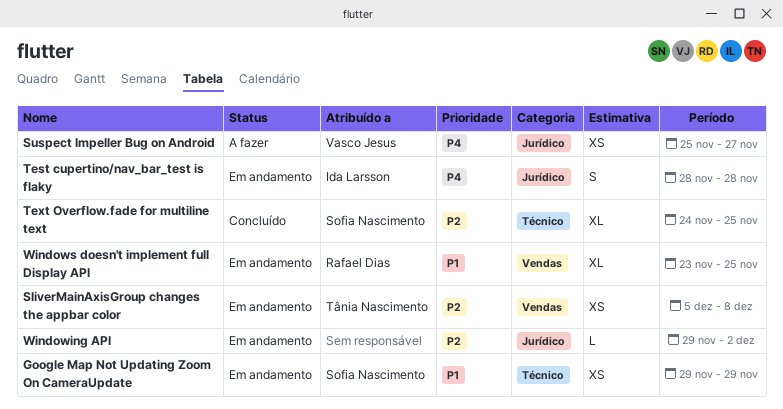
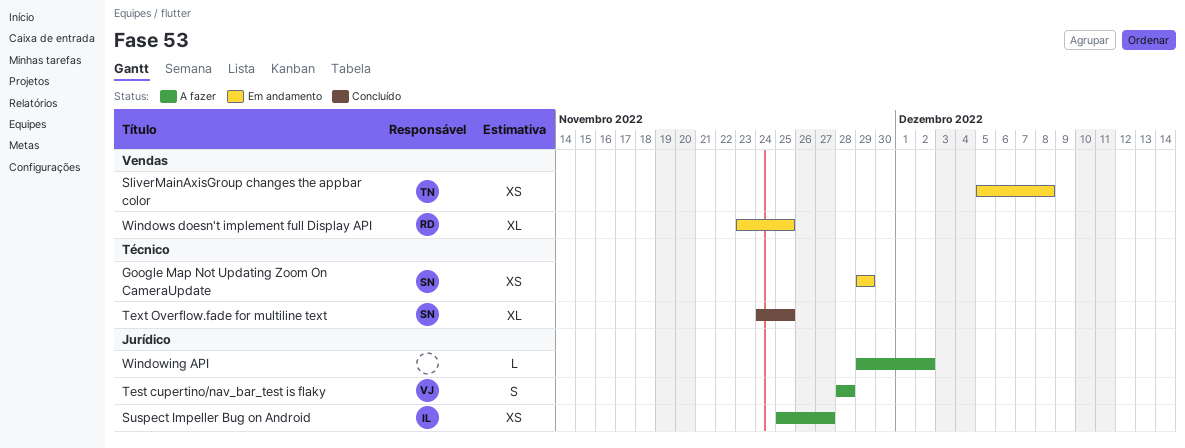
Suspect Impeller Bug on Android, owner: Vasco Jesus -> Ida Larsson
Test cupertino/nav_bar_test is flaky, status: Em andamento -> A fazer
Test cupertino/nav_bar_test is flaky, owner: Ida Larsson -> Vasco Jesus
Windowing API, status: Em andamento -> A fazer

